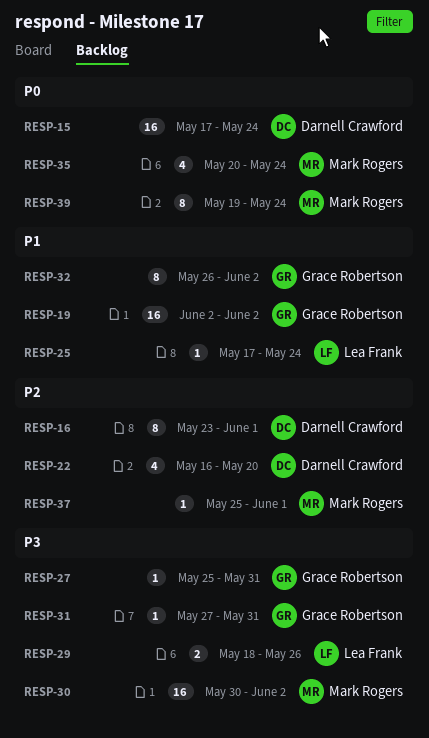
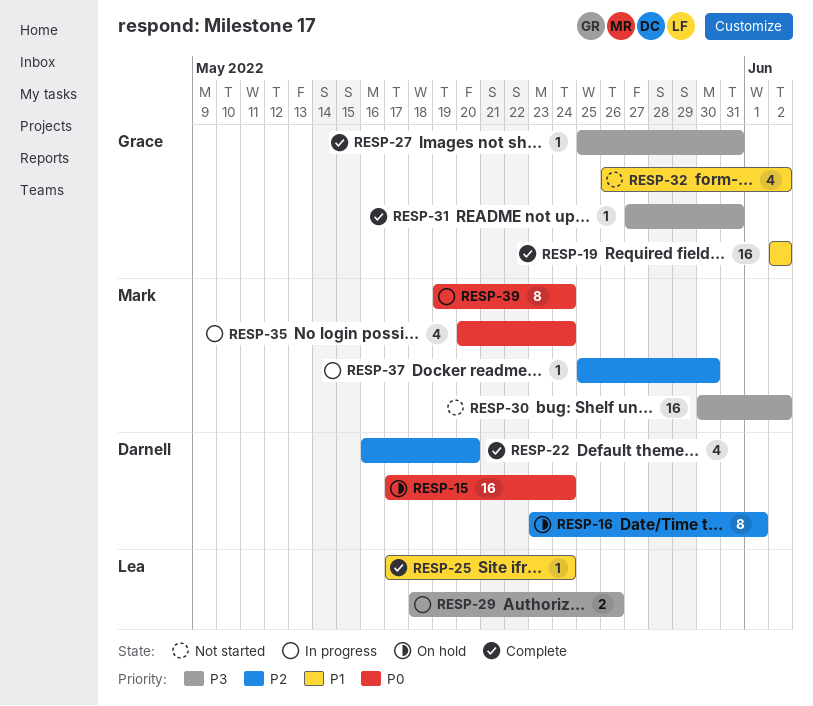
RESP-32, estimate: 8 -> 4
RESP-37, due: Jun 1 -> May 30

